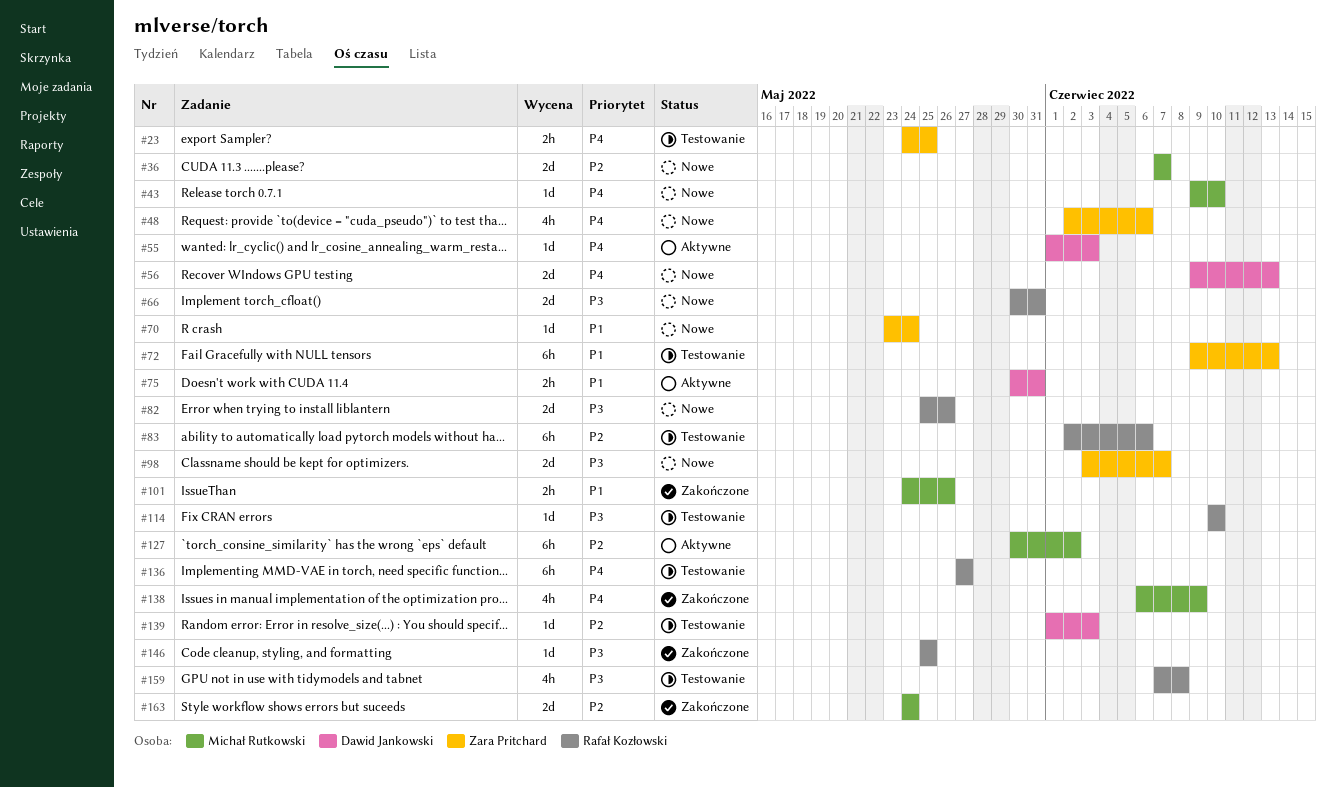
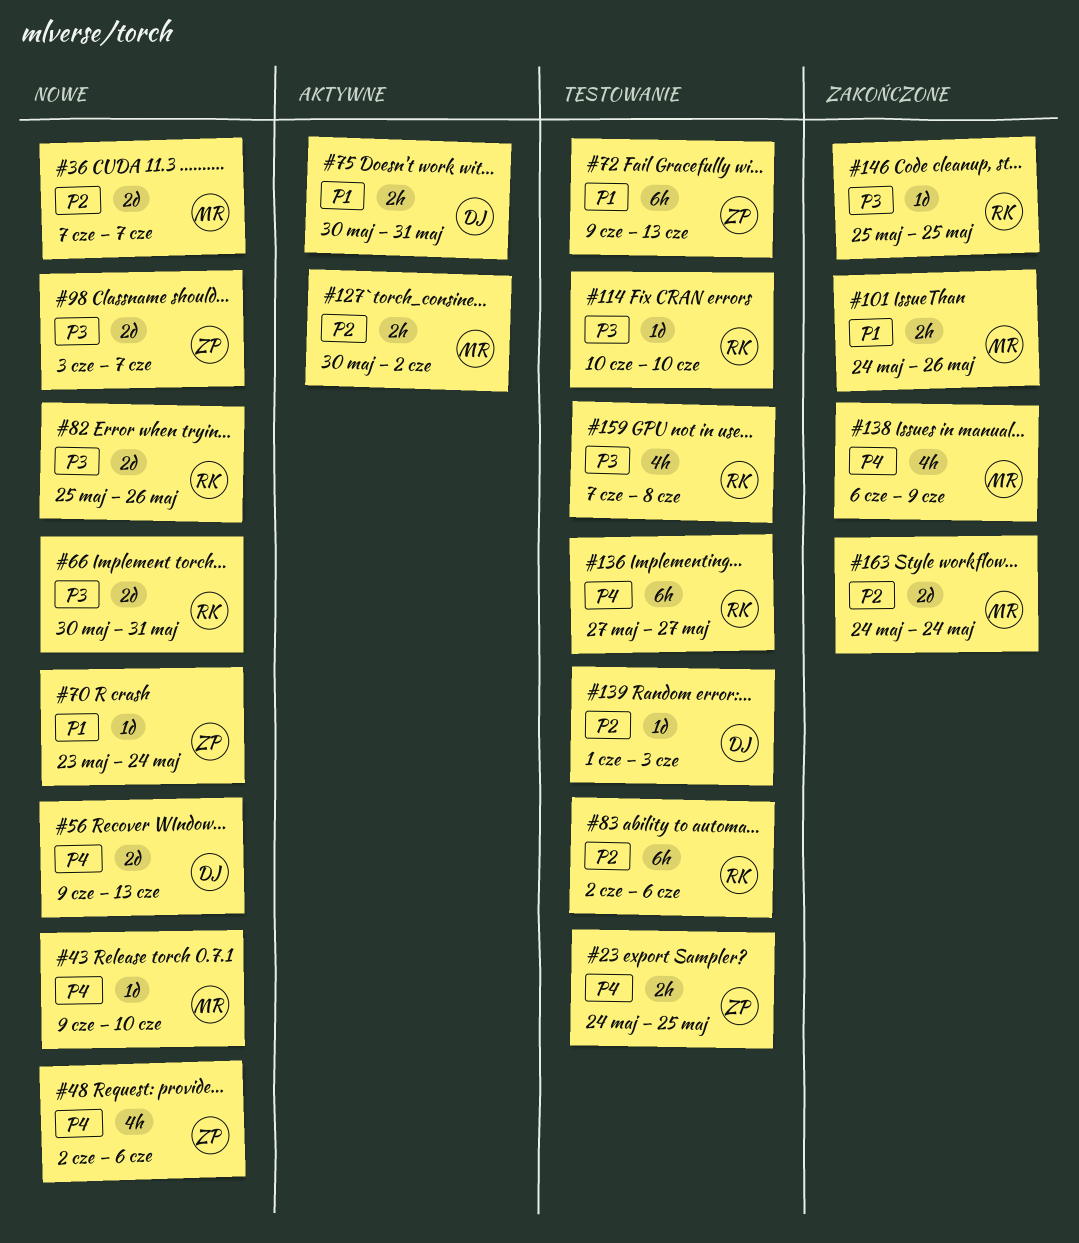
#55: present -> none
#127, estimate: 6h -> 2h

